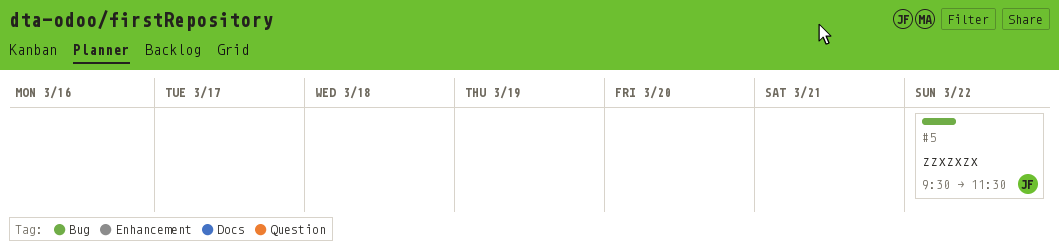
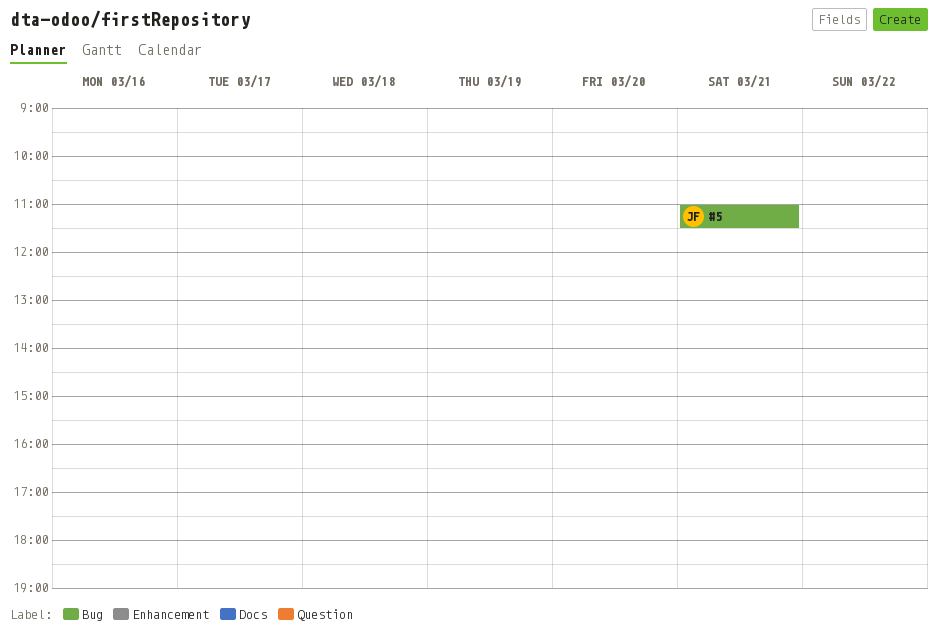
#5, day: Mar 22 -> Mar 21
#5, begins: 09:30 -> 11:00

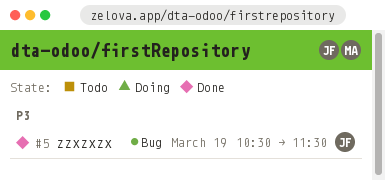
#5, day: Mar 21 -> Mar 19
#5, begins: 11:00 -> 10:30

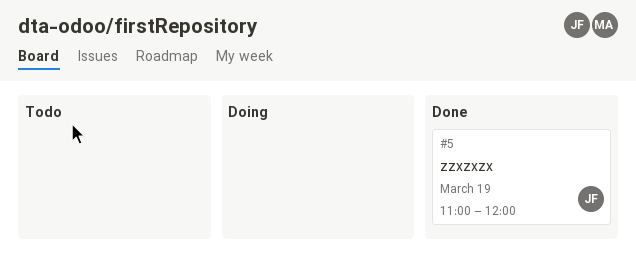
#5, begins: 10:30 -> 11:00
#5, ends: 11:30 -> 12:00

